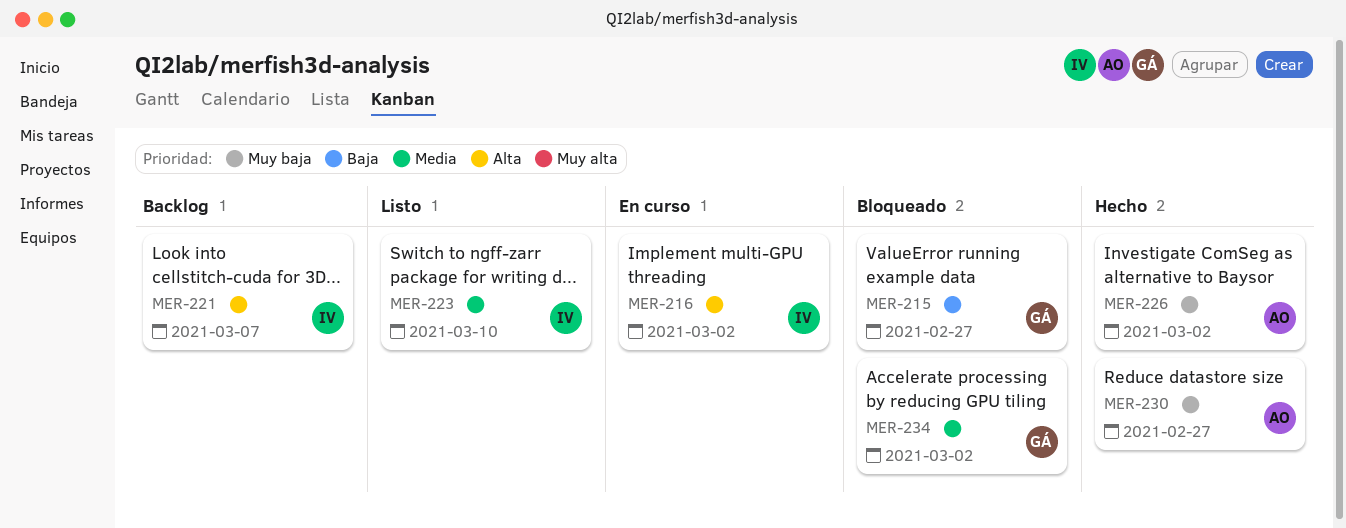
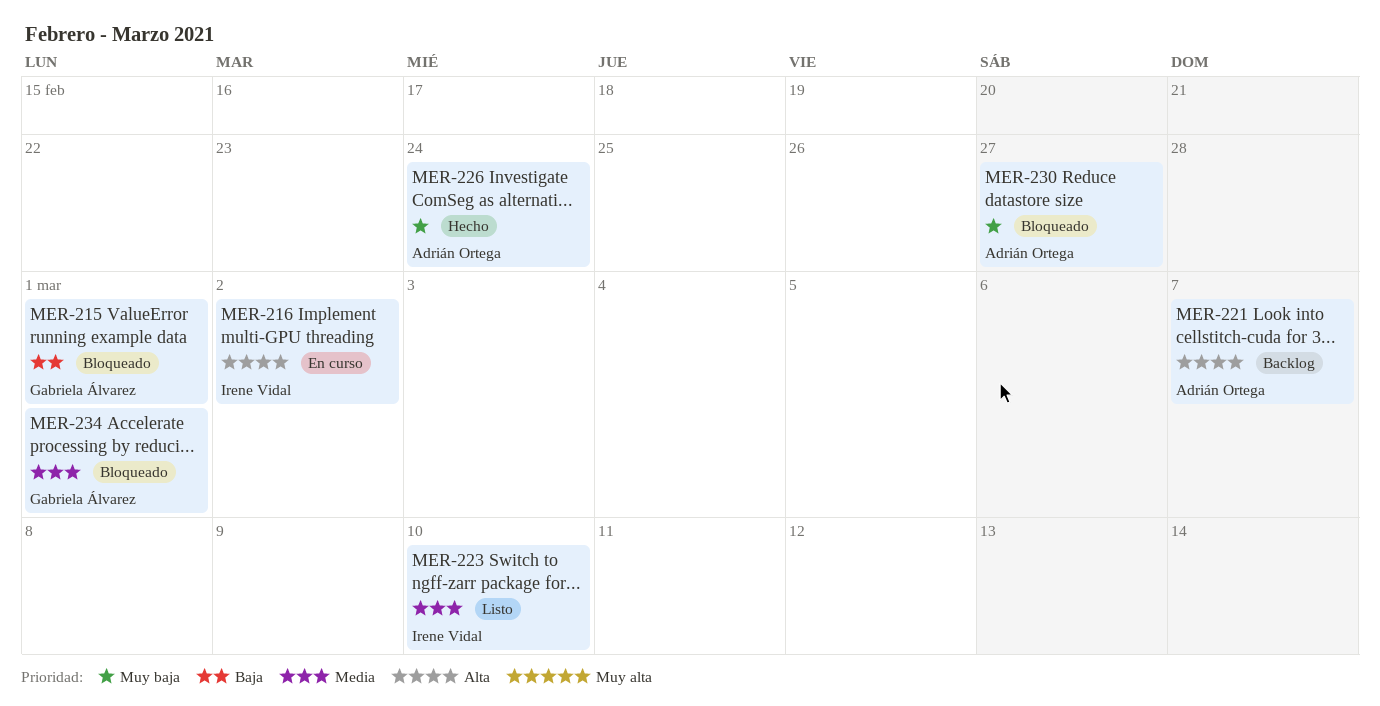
MER-215, due: Feb 27 -> Mar 1
MER-221, owner: Irene Vidal -> Adrián Ortega
MER-226, due: Mar 2 -> Feb 24
MER-230, status: Hecho -> Bloqueado
MER-234, due: Mar 2 -> Mar 1

